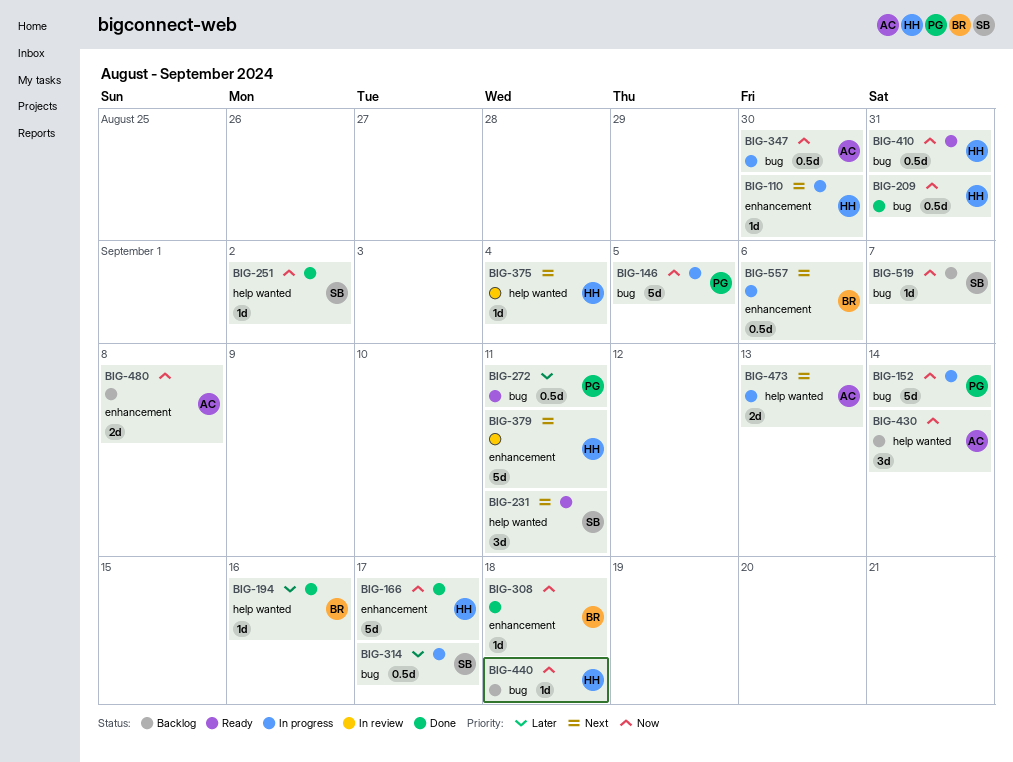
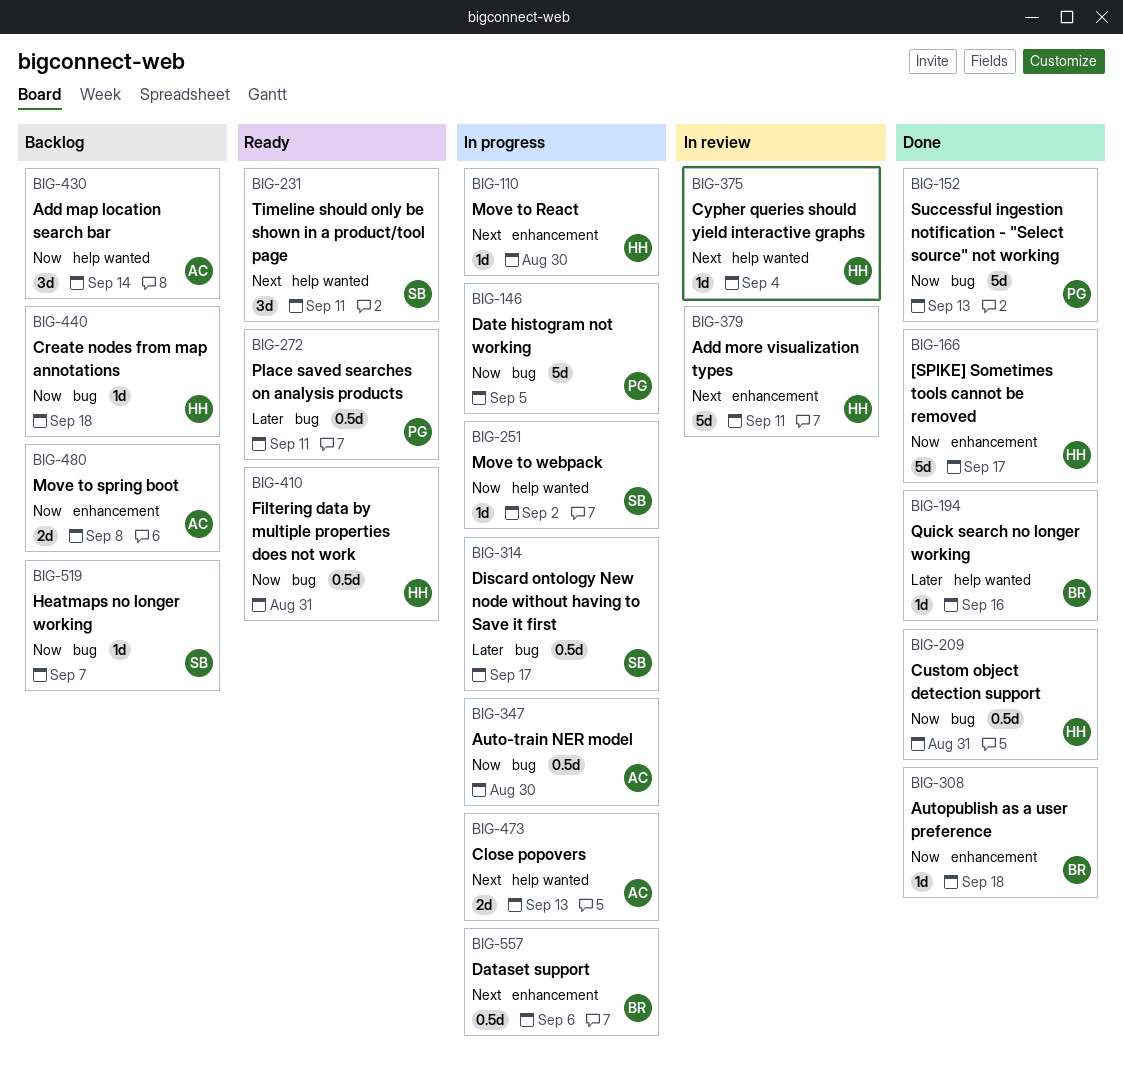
BIG-152, status: In progress -> Done
BIG-152, due: Sep 14 -> Sep 13
BIG-251, status: Done -> In progress

